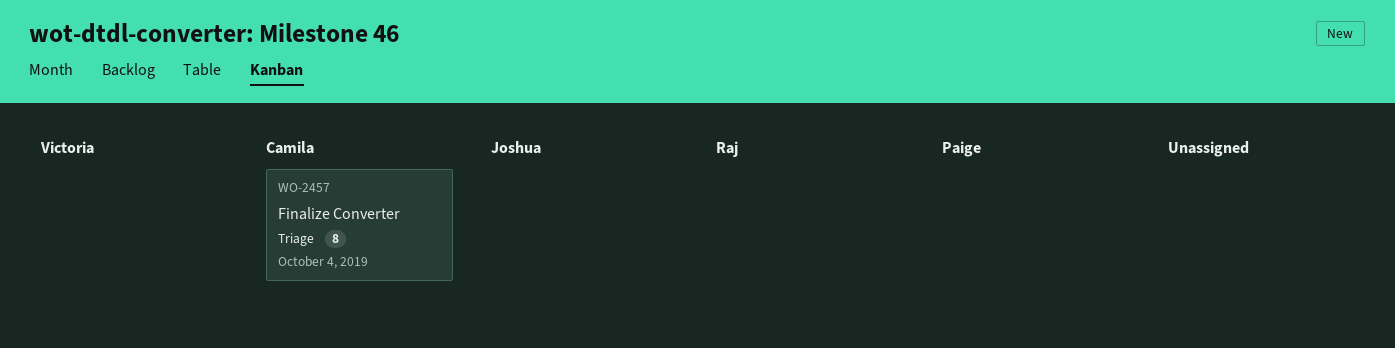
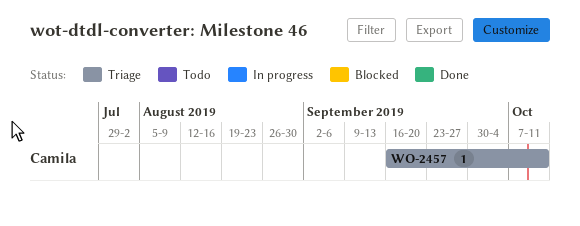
WO-2457, estimate: 8 -> 1
WO-2457, due: Oct 4 -> Oct 11

